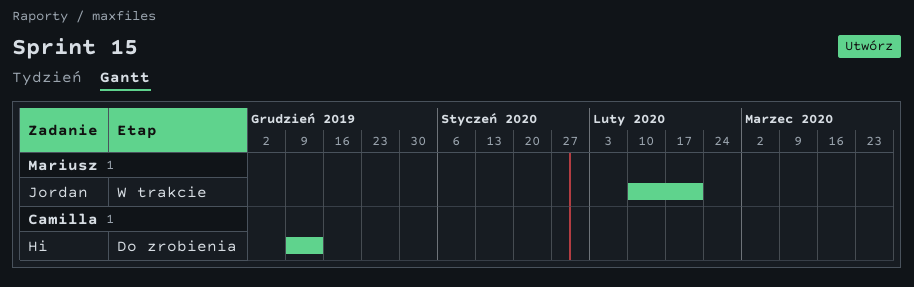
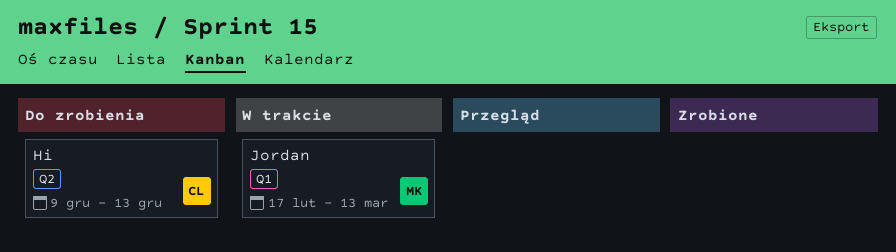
Jordan, start: Feb 10 -> Feb 17
Jordan, due: Feb 21 -> Mar 13

